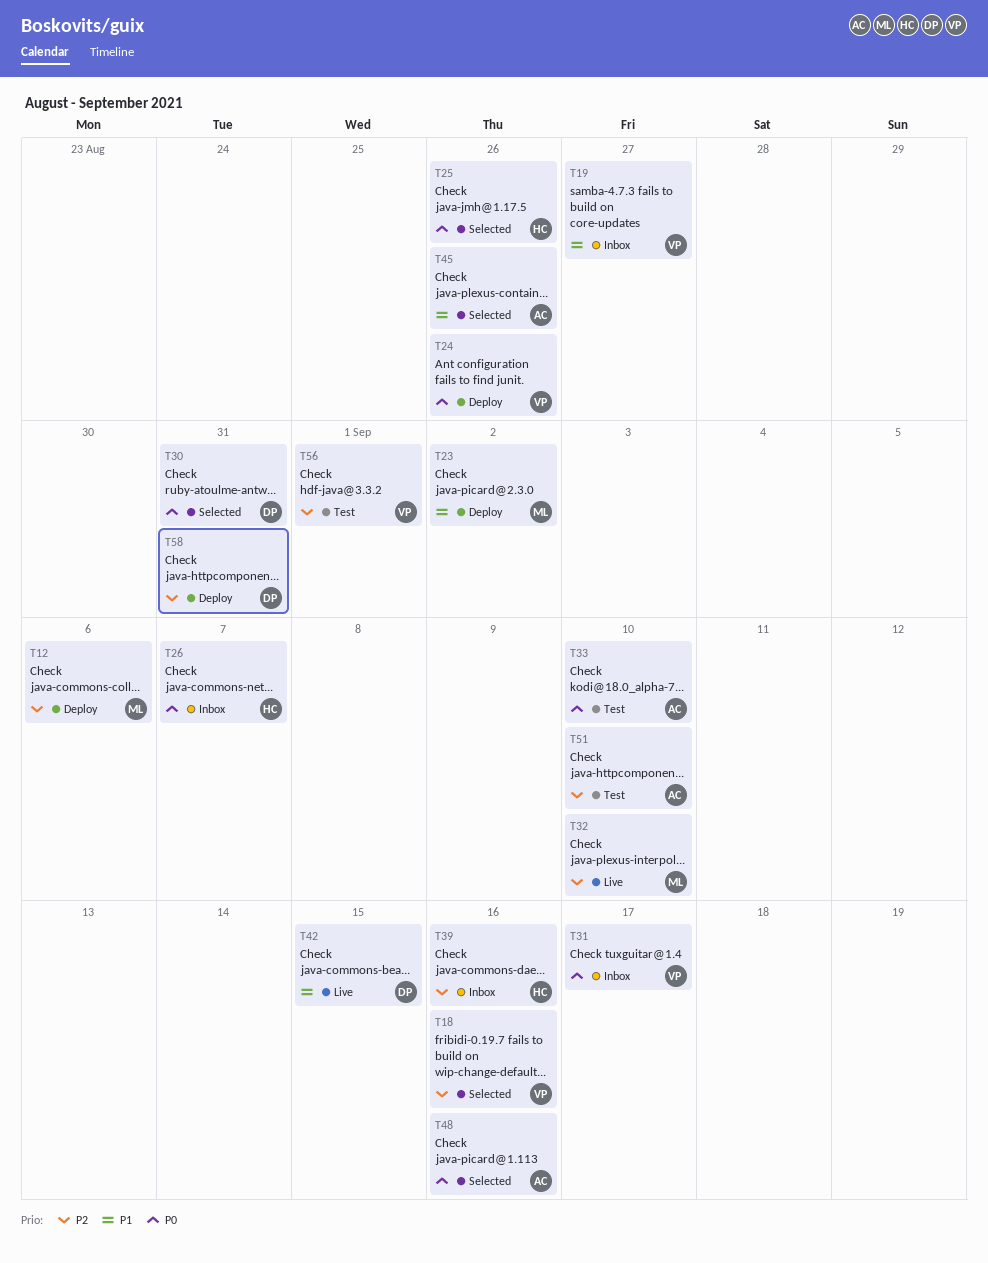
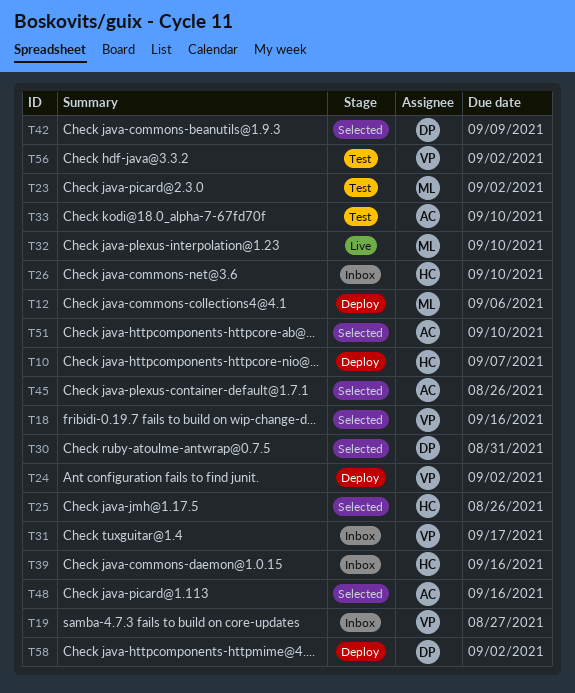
T10: none -> present
T23, status: Deploy -> Test
T24, due: Aug 26 -> Sep 2
T26, due: Sep 7 -> Sep 10
T42, status: Live -> Selected
T42, due: Sep 15 -> Sep 9
T51, status: Test -> Selected
T56, due: Sep 1 -> Sep 2
T58, due: Aug 31 -> Sep 2

